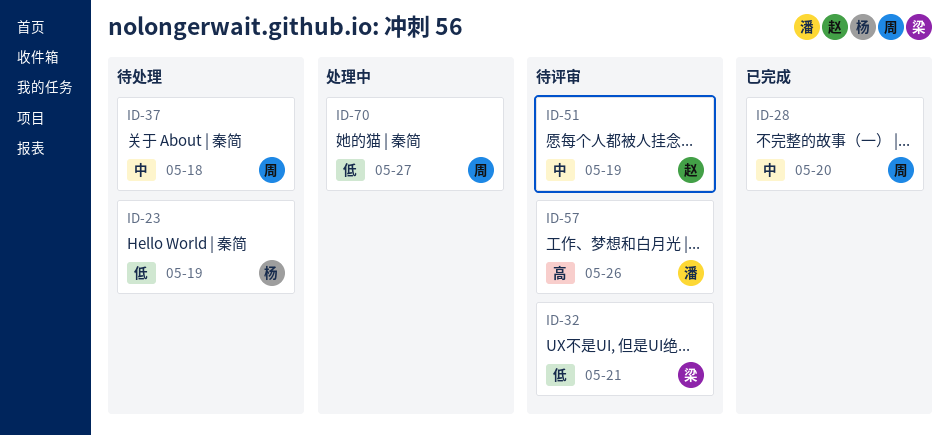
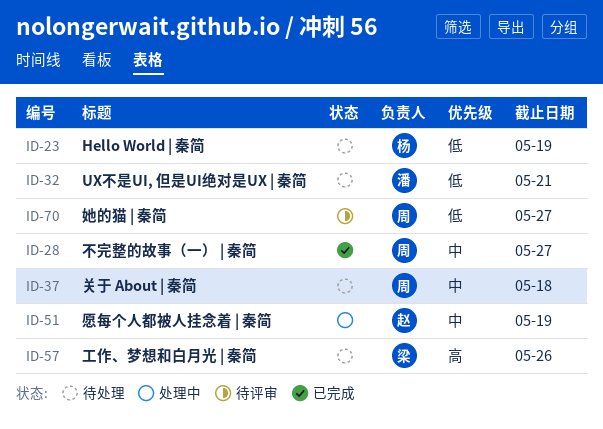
ID-28, due: May 20 -> May 27
ID-32, status: 待评审 -> 待处理
ID-32, owner: 梁 -> 潘
ID-51, status: 待评审 -> 处理中
ID-57, status: 待评审 -> 待处理
ID-57, owner: 潘 -> 梁
ID-70, status: 处理中 -> 待评审

